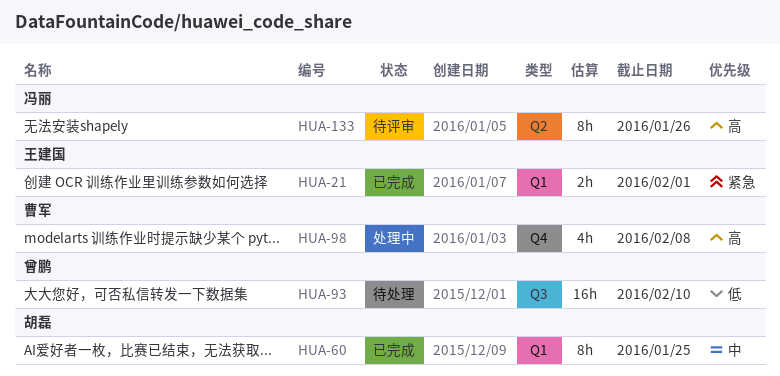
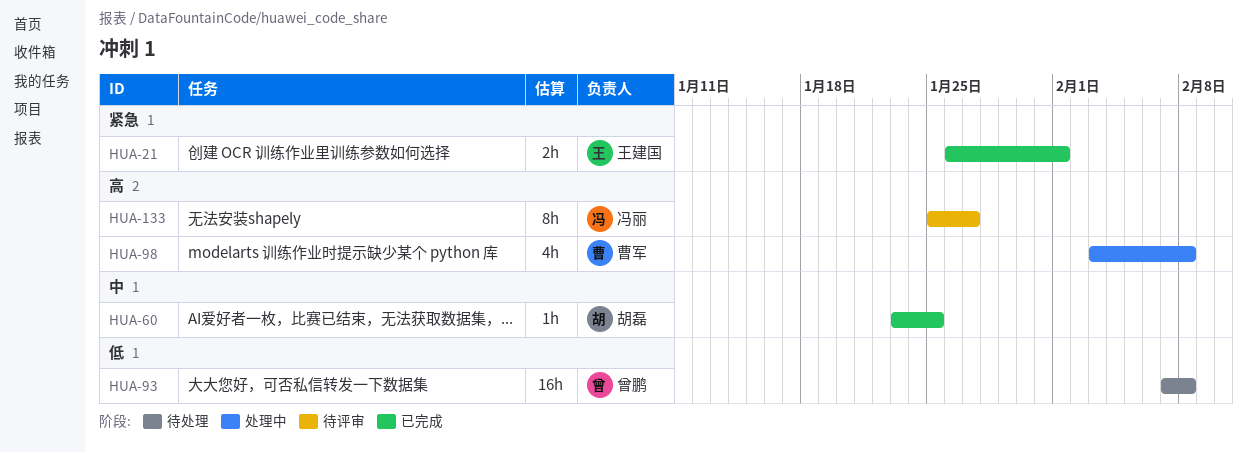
HUA-60, estimate: 8h -> 1h
HUA-93, due: Feb 10 -> Feb 8
HUA-133, due: Jan 26 -> Jan 27

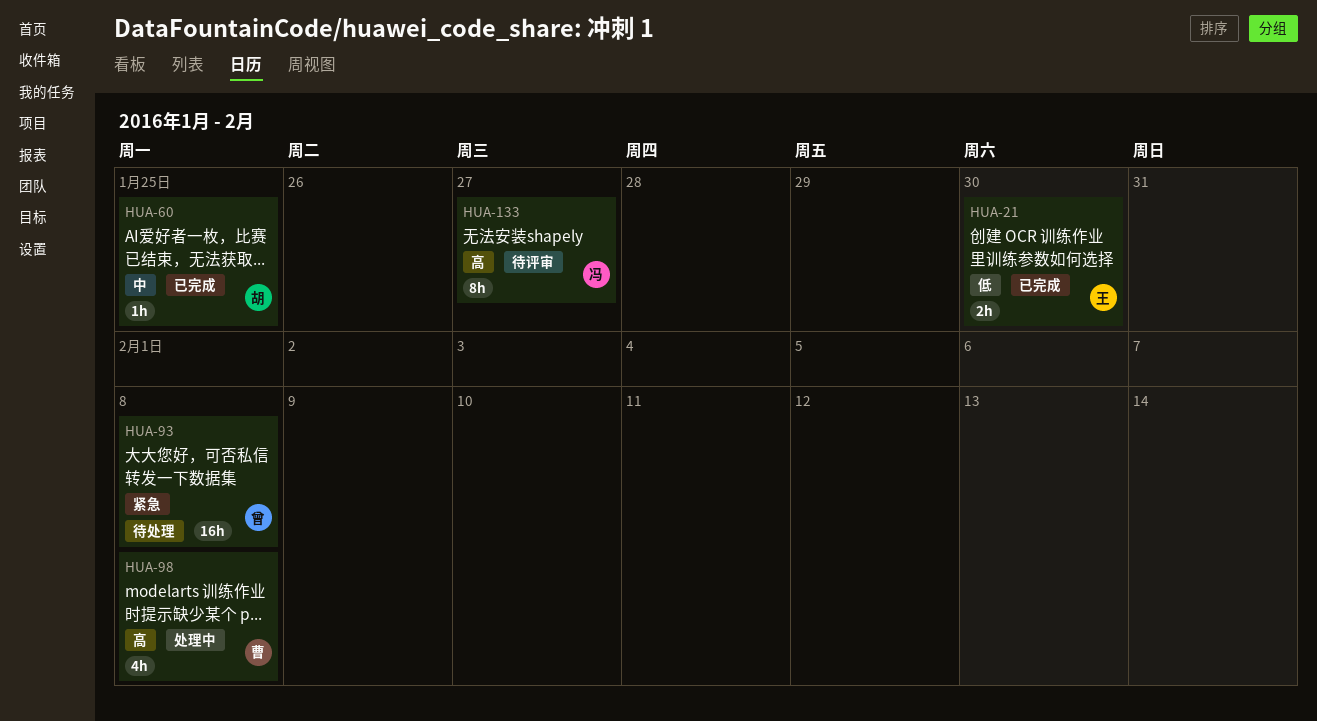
HUA-21, priority: 紧急 -> 低
HUA-21, due: Feb 1 -> Jan 30
HUA-93, priority: 低 -> 紧急

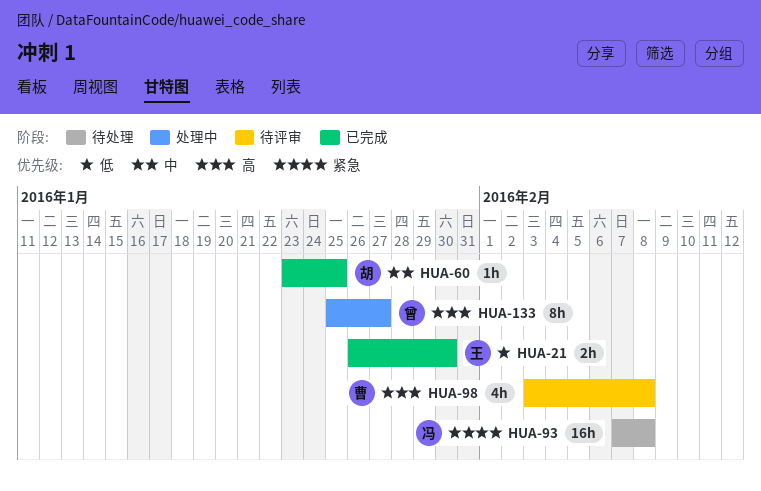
HUA-93, owner: 曾 -> 冯
HUA-98, status: 处理中 -> 待评审
HUA-133, status: 待评审 -> 处理中
HUA-133, owner: 冯 -> 曾

